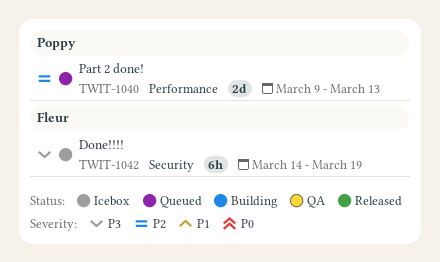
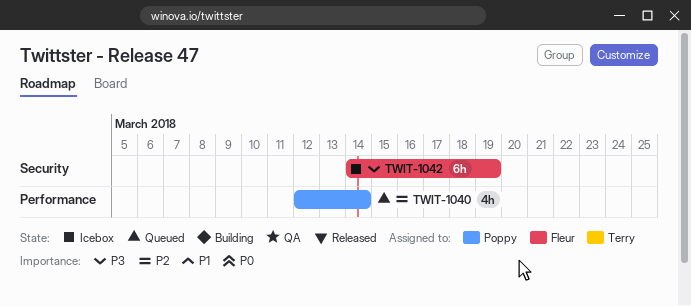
TWIT-1040, estimate: 2d -> 4h
TWIT-1040, start: Mar 9 -> Mar 12
TWIT-1040, due: Mar 13 -> Mar 14

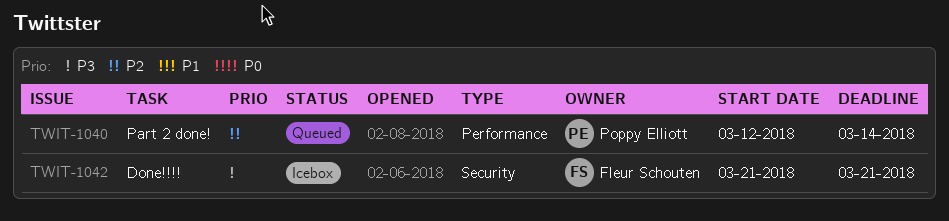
TWIT-1042, start: Mar 14 -> Mar 21
TWIT-1042, due: Mar 19 -> Mar 21

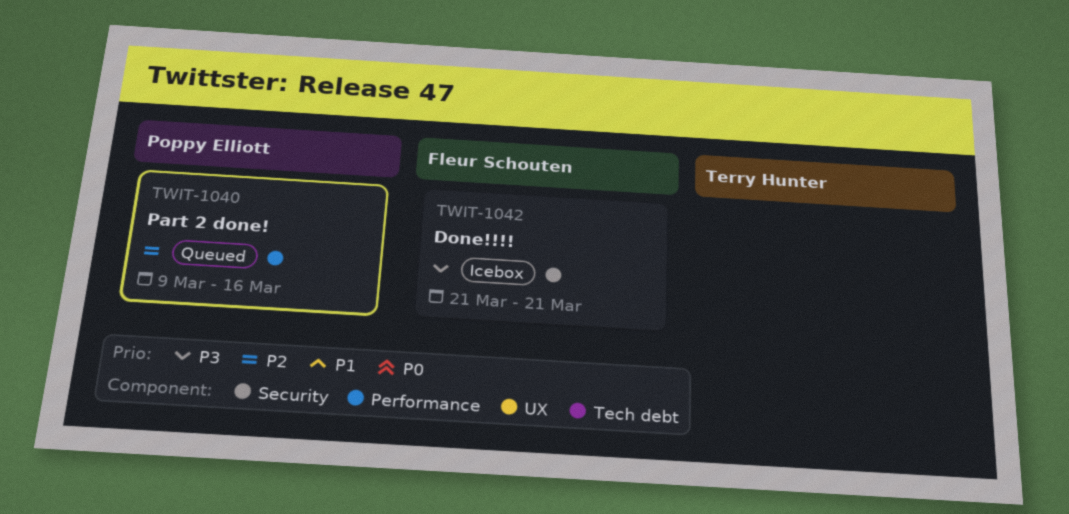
TWIT-1040, start: Mar 12 -> Mar 9
TWIT-1040, due: Mar 14 -> Mar 16

